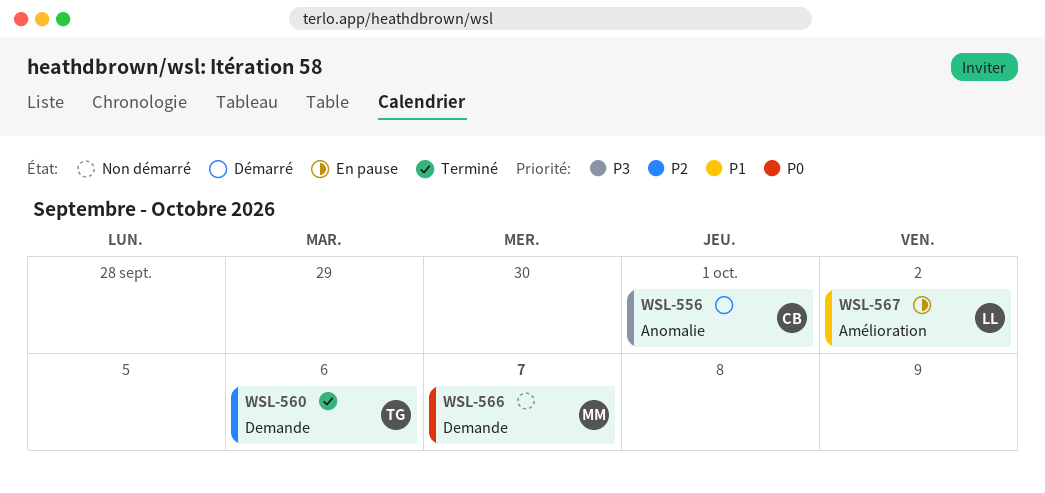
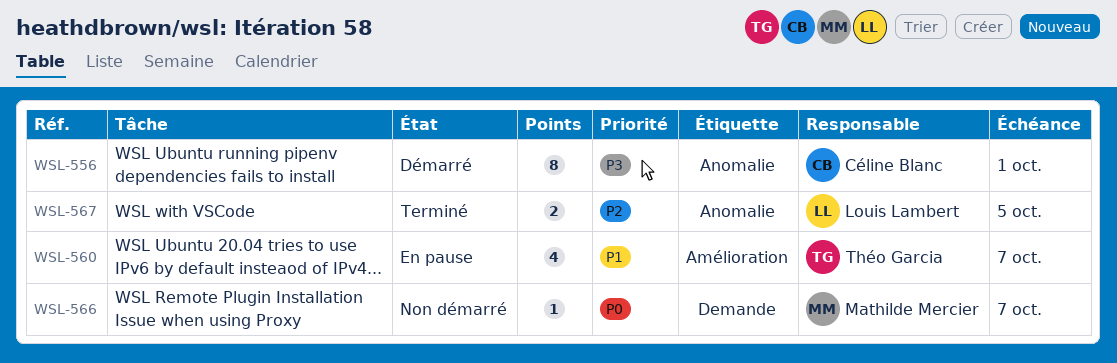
WSL-560, status: Terminé -> En pause
WSL-560, priority: P2 -> P1
WSL-560, label: Demande -> Amélioration
WSL-560, due: Oct 6 -> Oct 7
WSL-567, status: En pause -> Terminé
WSL-567, priority: P1 -> P2
WSL-567, label: Amélioration -> Anomalie
WSL-567, due: Oct 2 -> Oct 5

